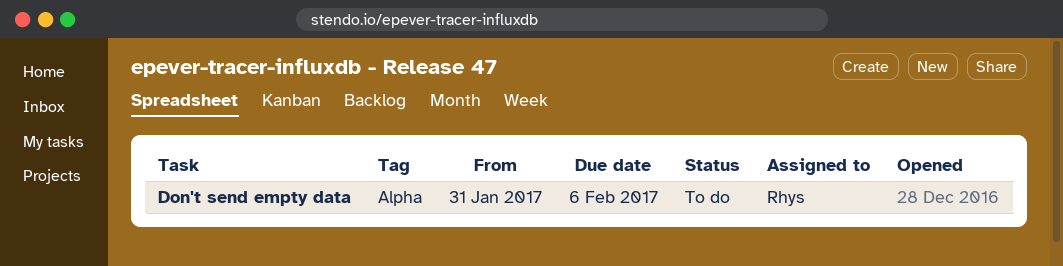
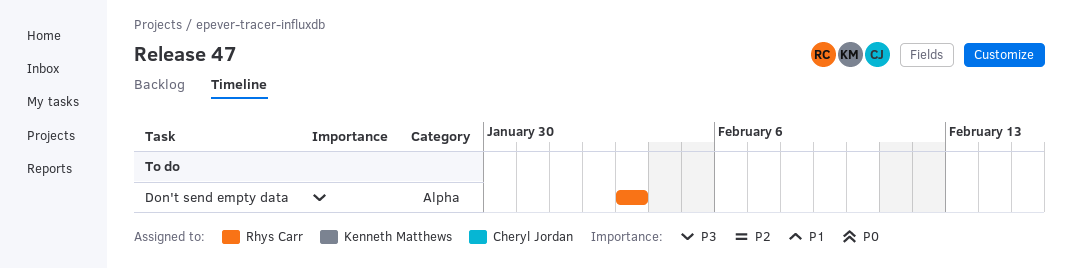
Don't send empty data, start: Jan 31 -> Feb 3
Don't send empty data, due: Feb 6 -> Feb 3

